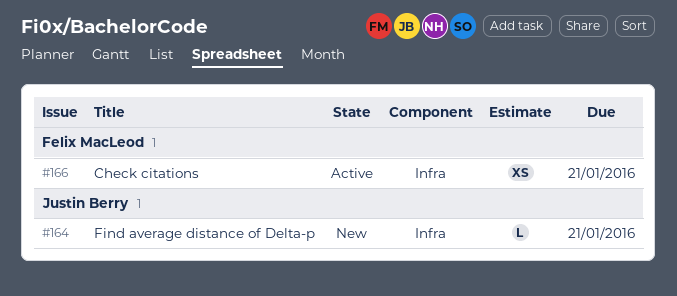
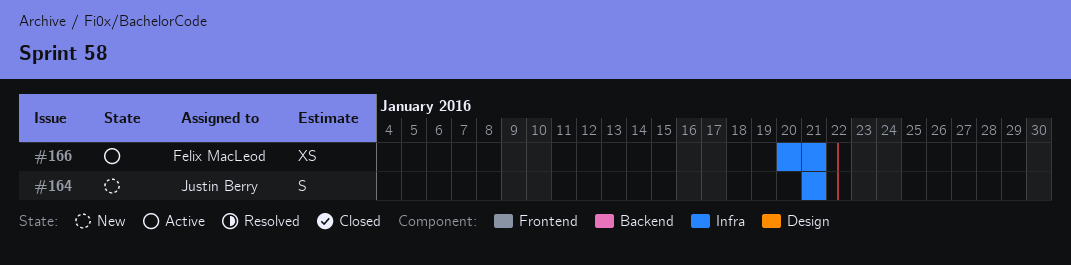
#164, estimate: L -> S

